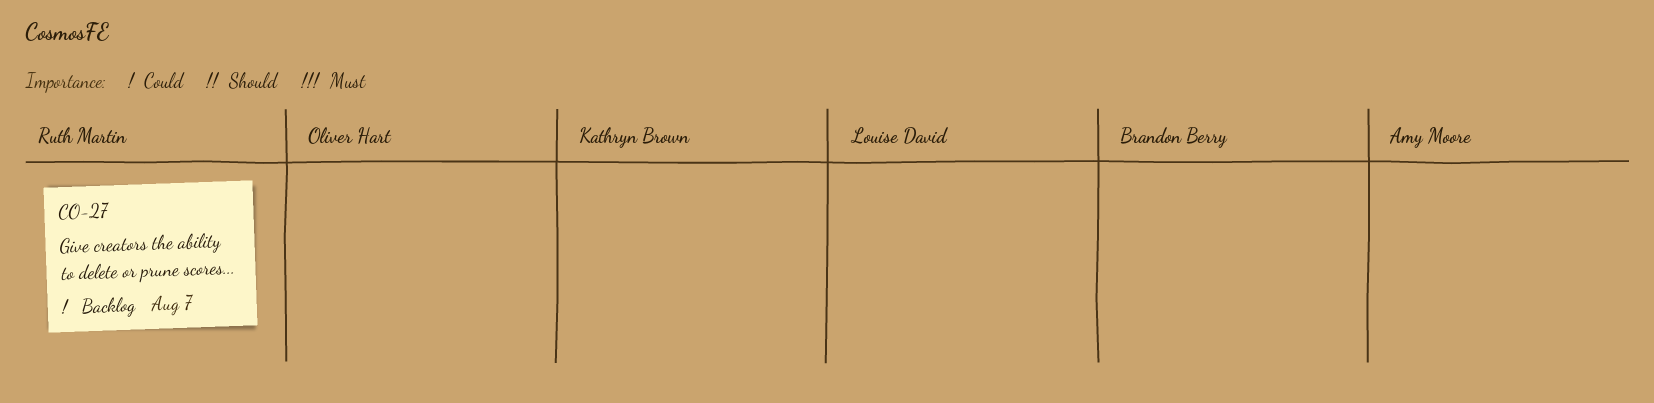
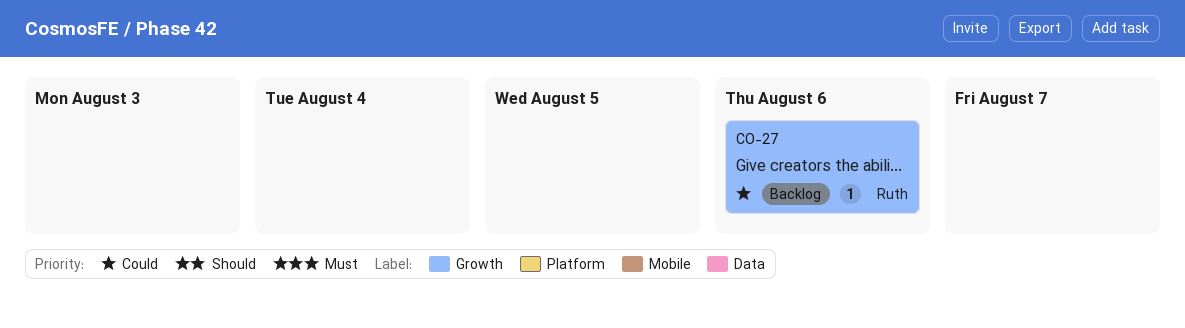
CO-27, due: Aug 7 -> Aug 6

